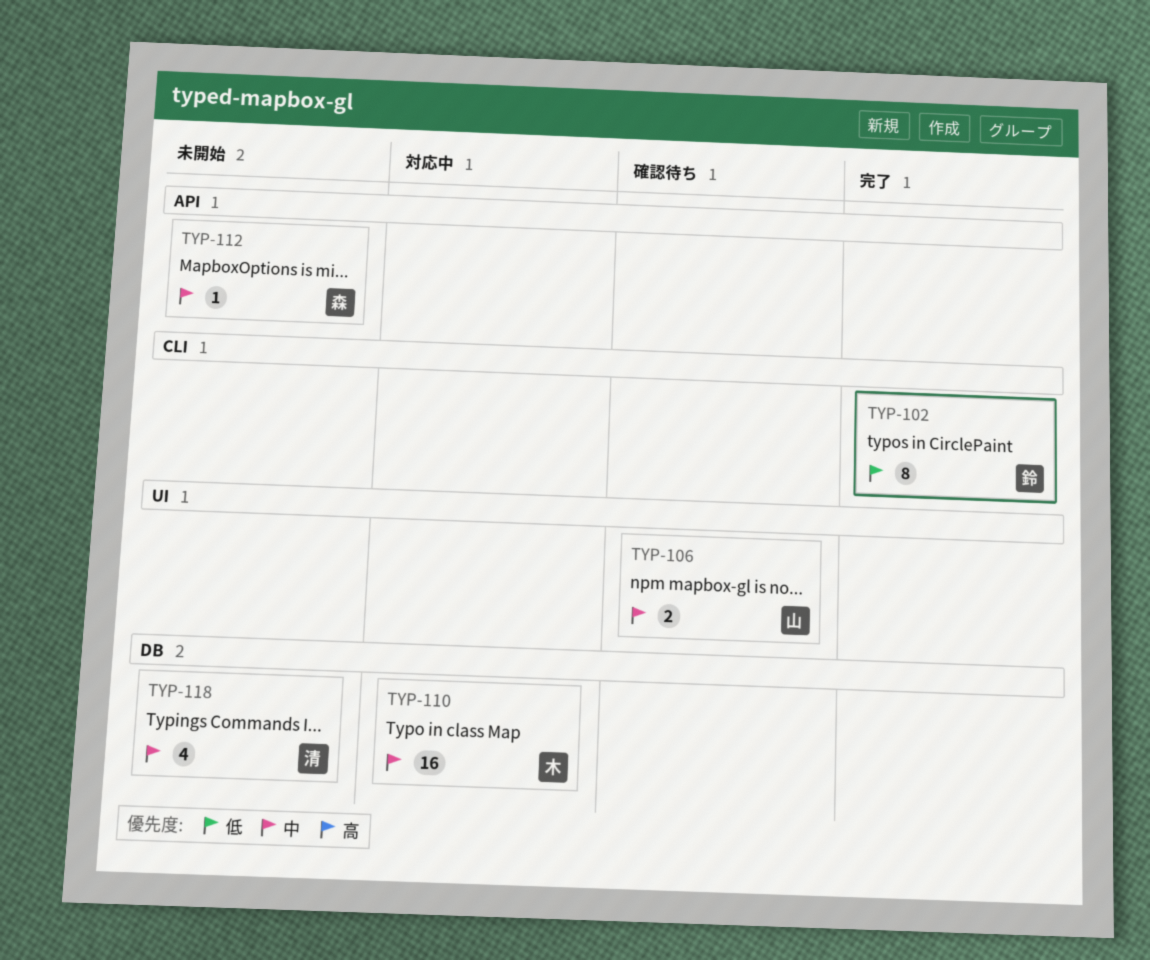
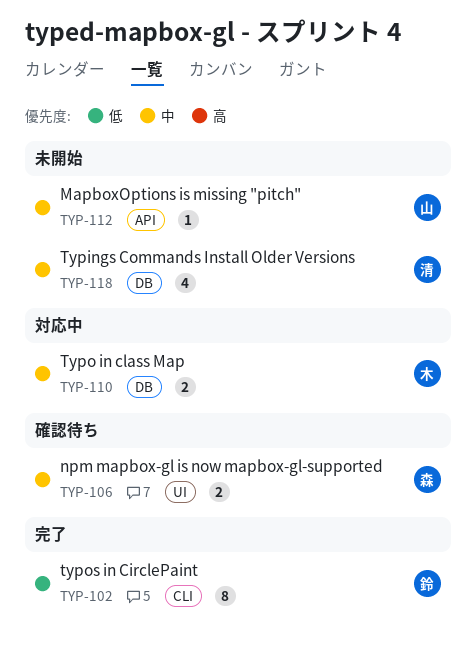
TYP-106, owner: 山 -> 森
TYP-110, estimate: 16 -> 2
TYP-112, owner: 森 -> 山

